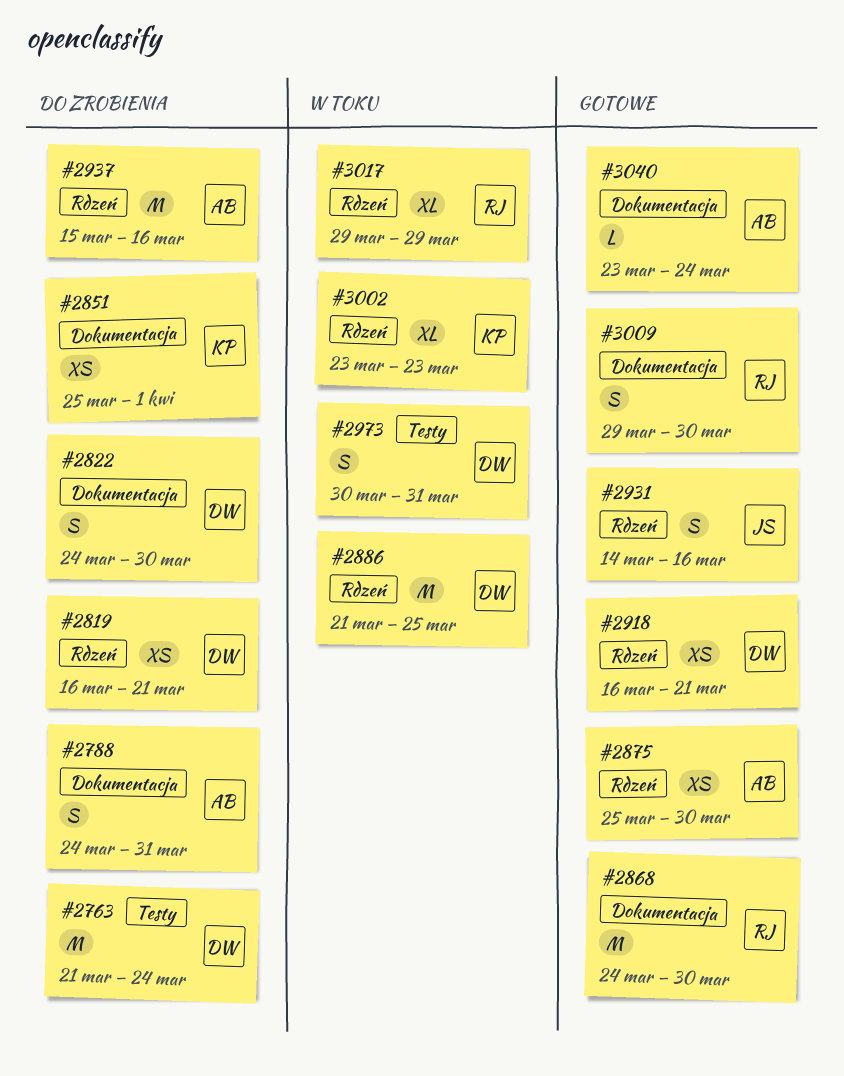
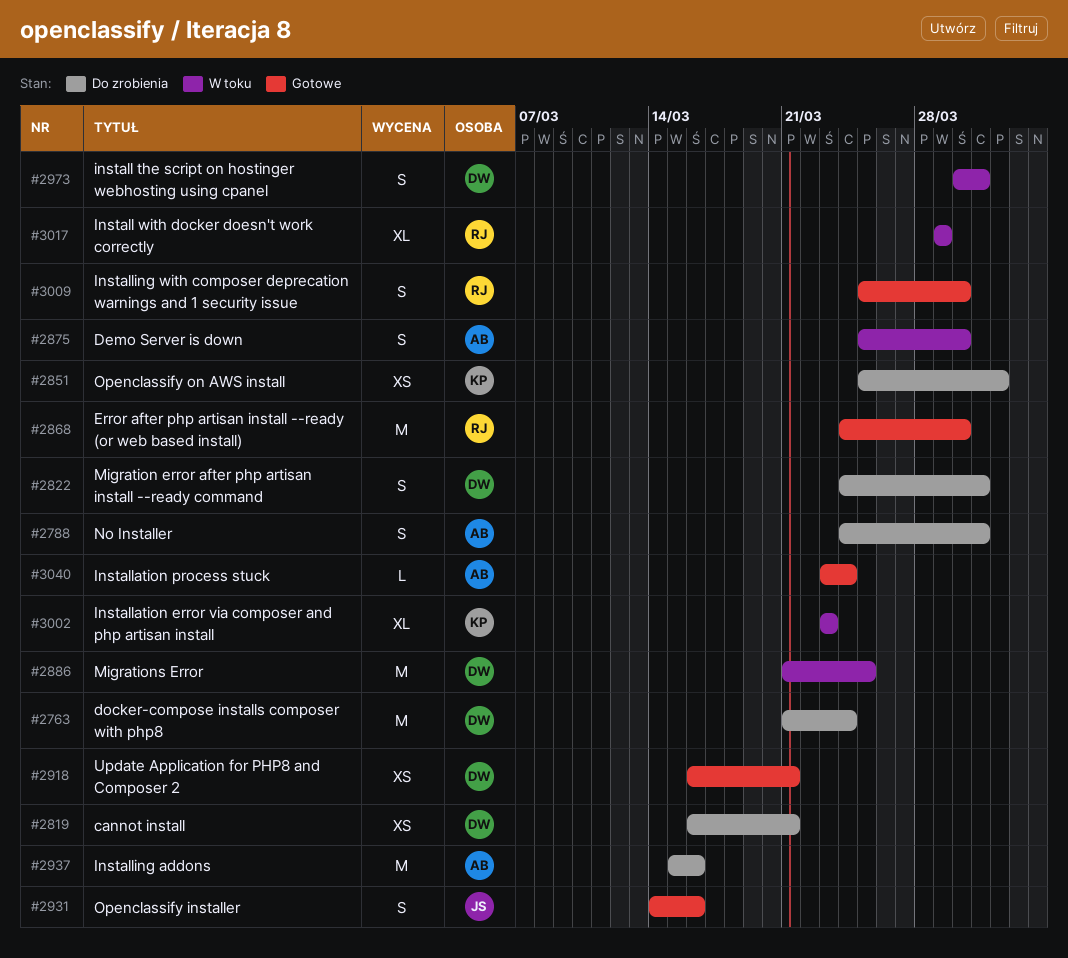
#2822, due: Mar 30 -> Mar 31
#2875, status: Gotowe -> W toku
#2875, estimate: XS -> S
#3009, start: Mar 29 -> Mar 25

